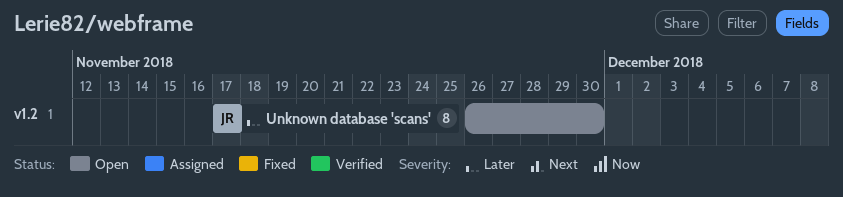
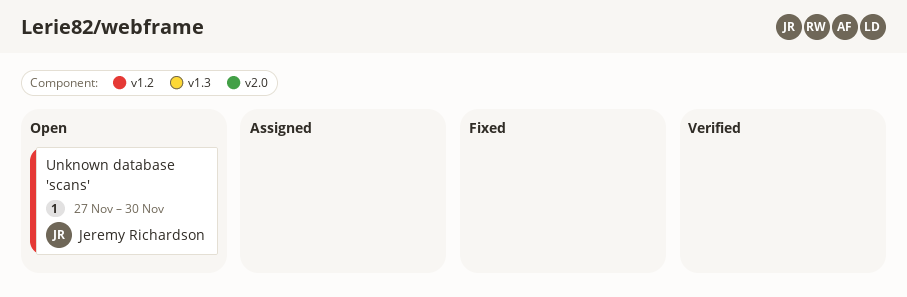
Unknown database 'scans', estimate: 8 -> 1
Unknown database 'scans', start: Nov 26 -> Nov 27

